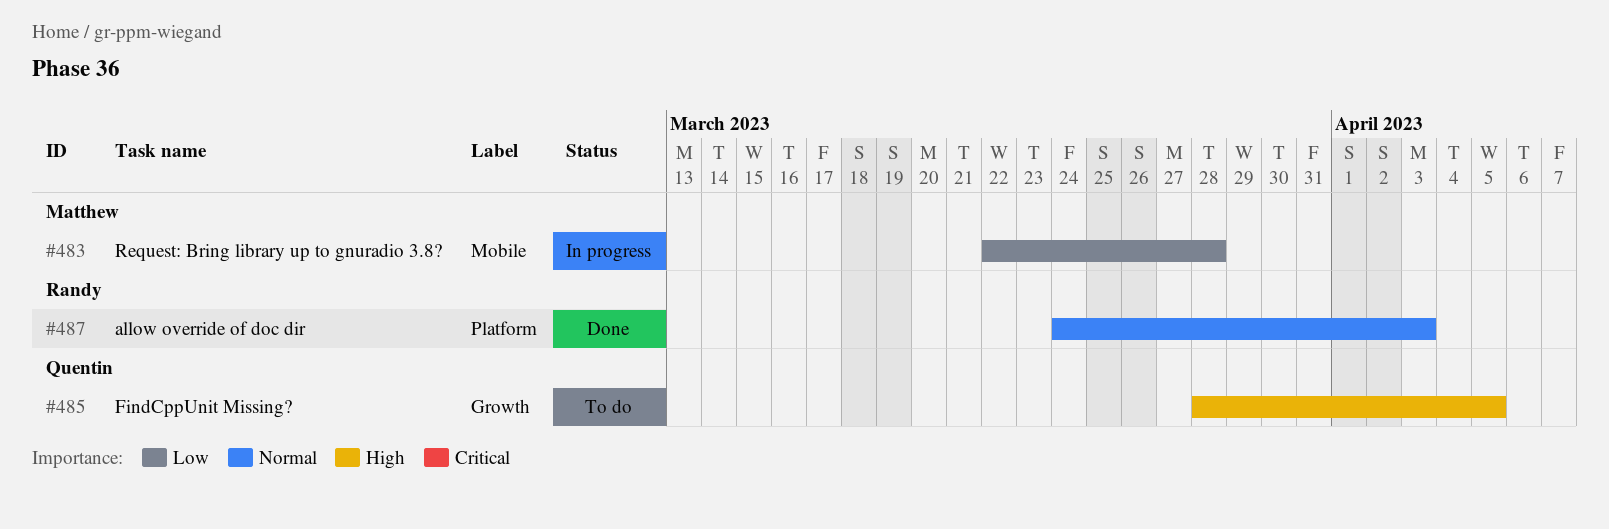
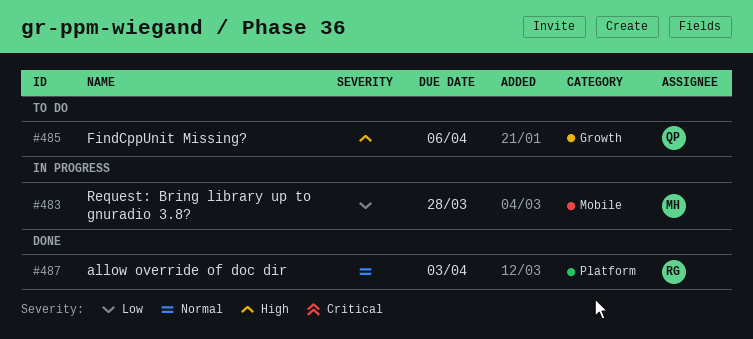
#485, due: Apr 5 -> Apr 6

